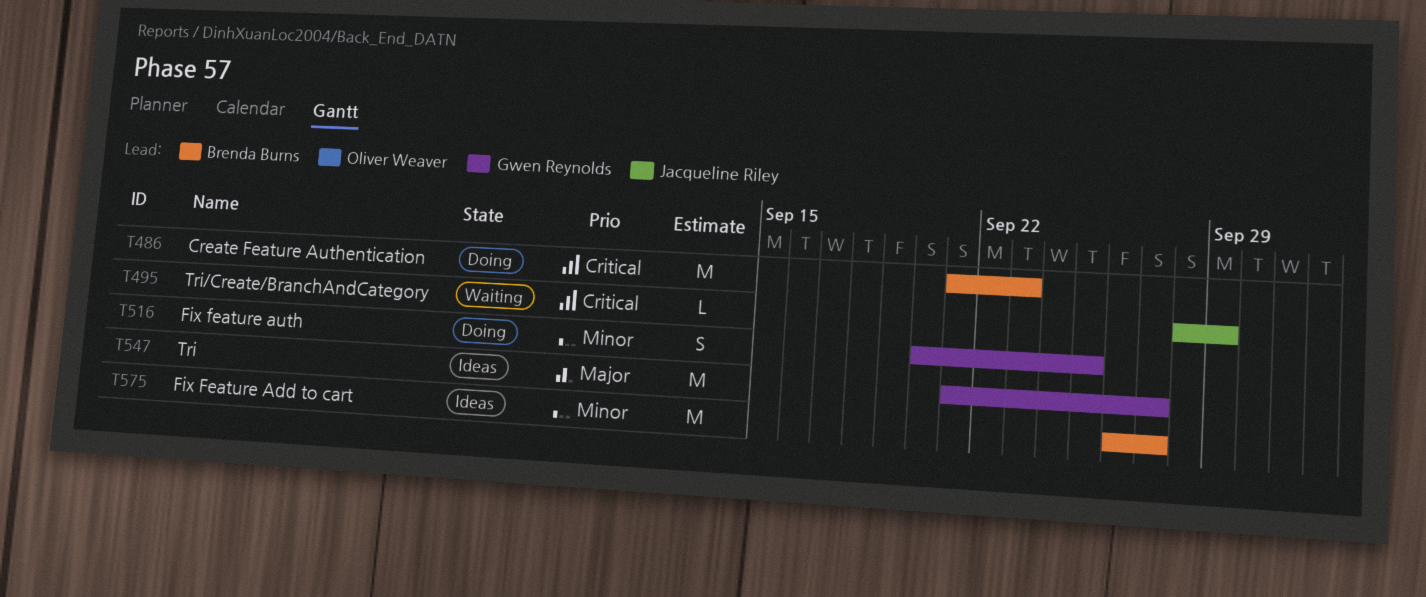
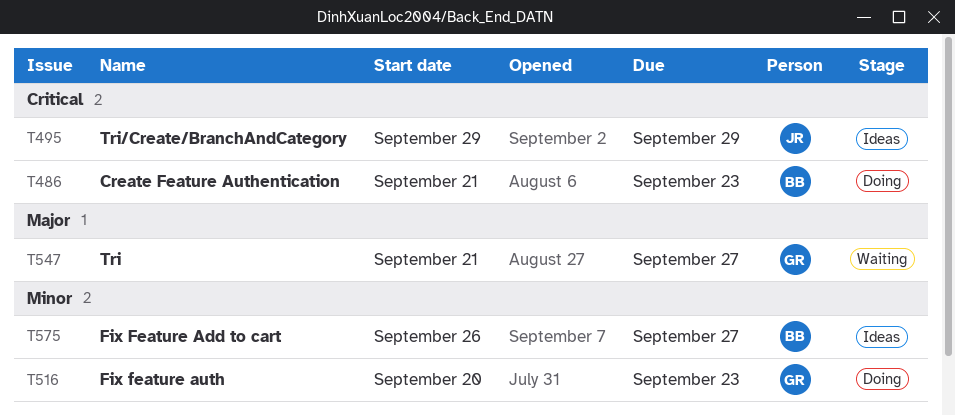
T495, status: Waiting -> Ideas
T495, start: Sep 28 -> Sep 29
T516, due: Sep 25 -> Sep 23
T547, status: Ideas -> Waiting

